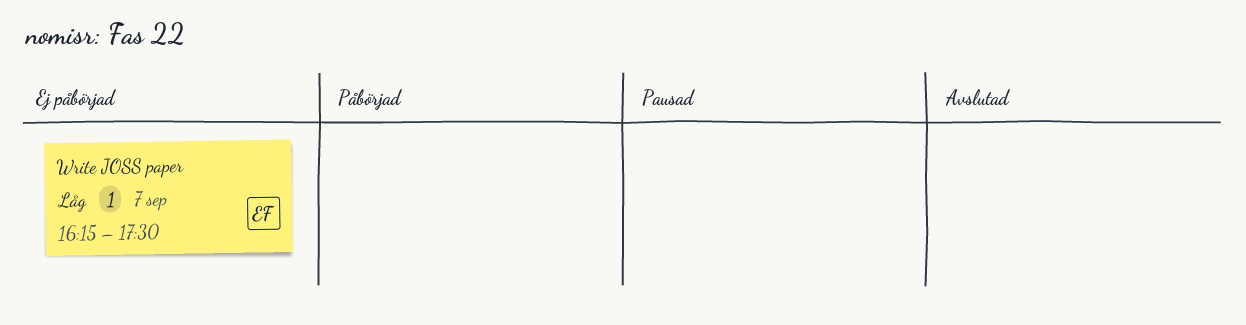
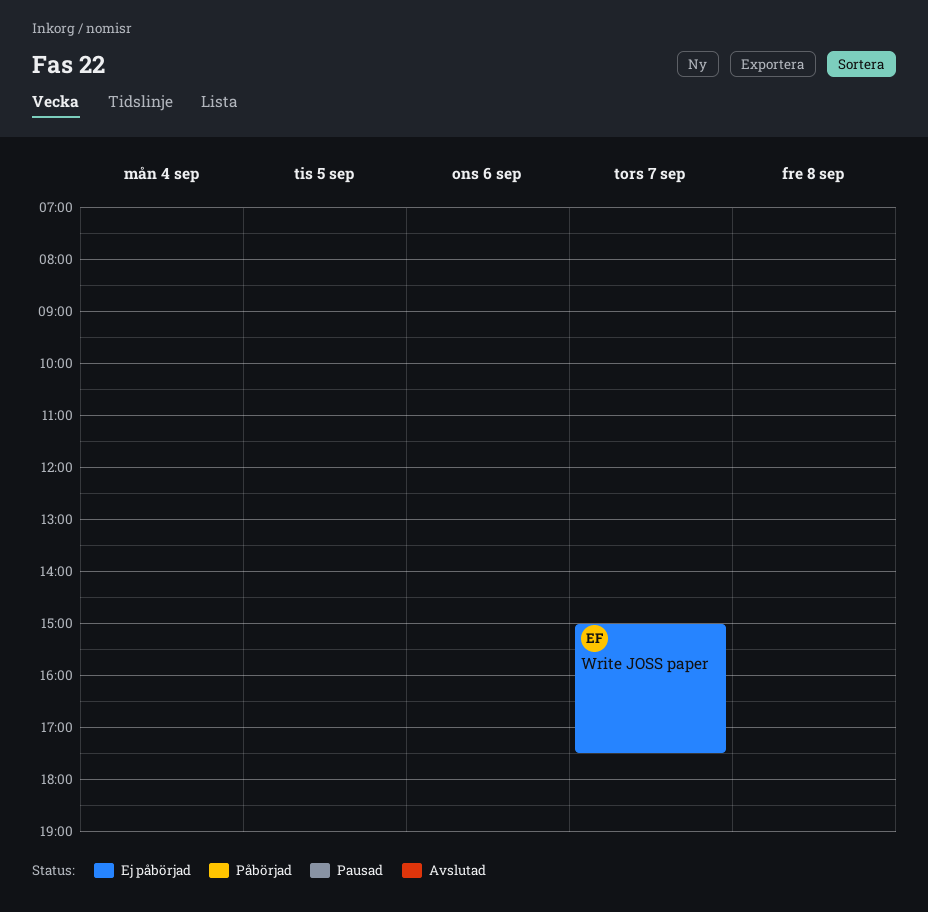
Write JOSS paper, begins: 16:15 -> 15:00

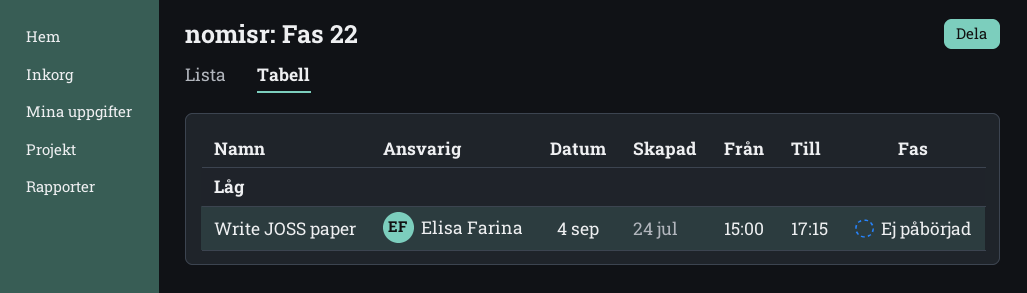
Write JOSS paper, day: Sep 7 -> Sep 4
Write JOSS paper, ends: 17:30 -> 17:15

